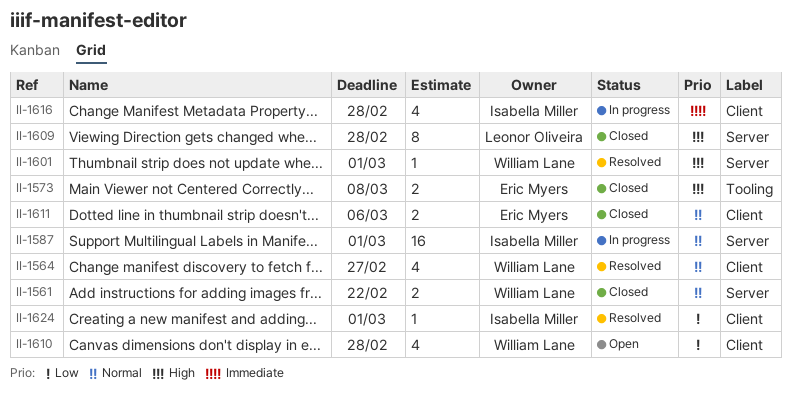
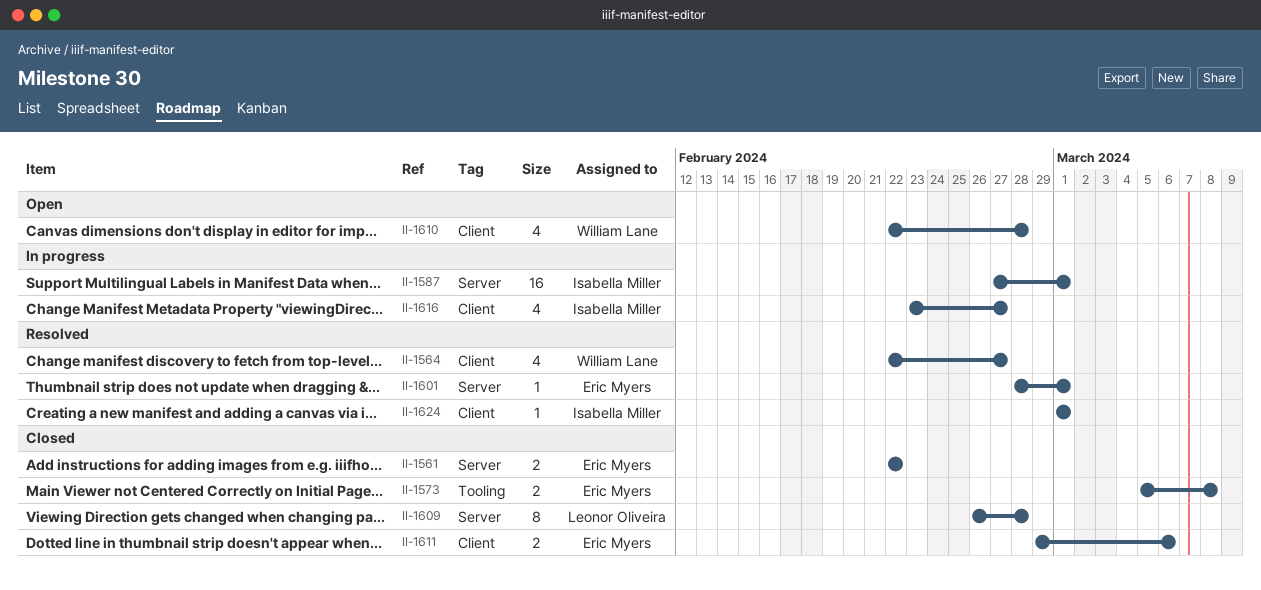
II-1561, owner: William Lane -> Eric Myers
II-1601, owner: William Lane -> Eric Myers
II-1616, due: Feb 28 -> Feb 27

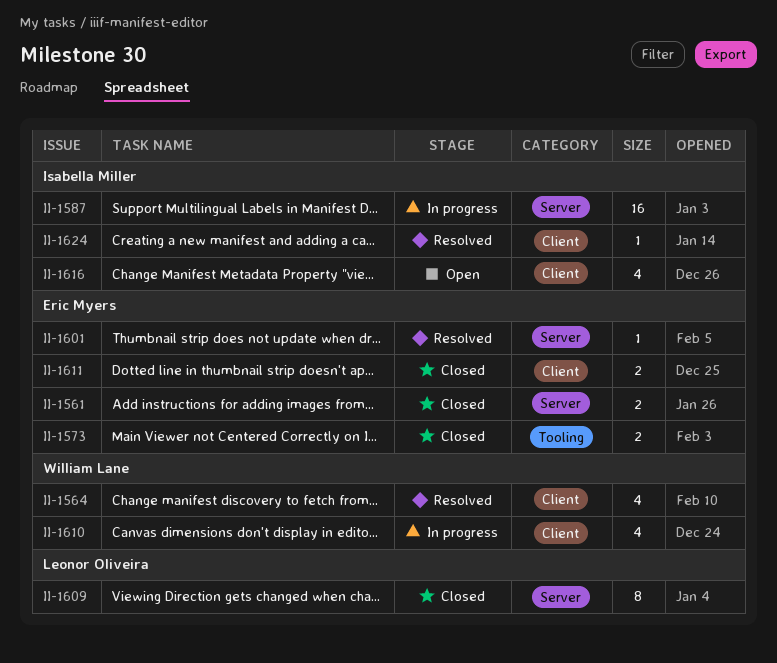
II-1610, status: Open -> In progress
II-1616, status: In progress -> Open

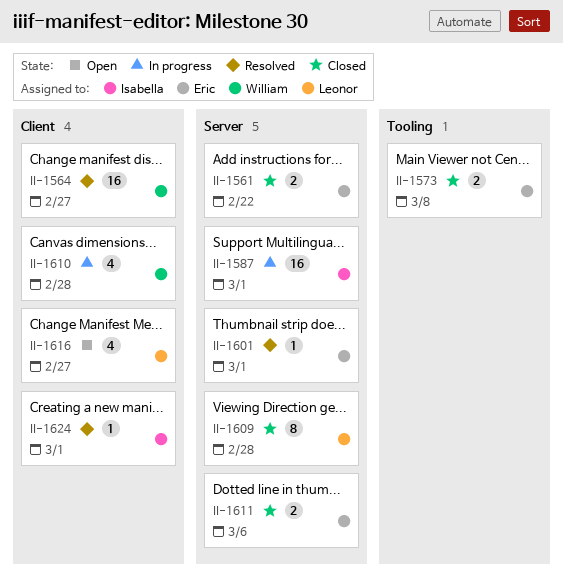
II-1564, estimate: 4 -> 16
II-1611, label: Client -> Server
II-1616, owner: Isabella Miller -> Leonor Oliveira

